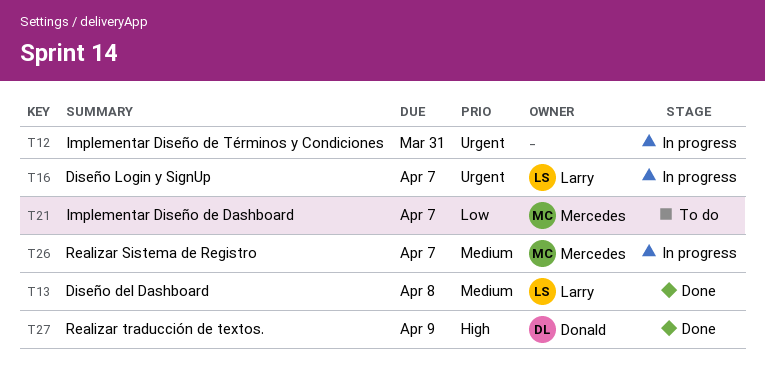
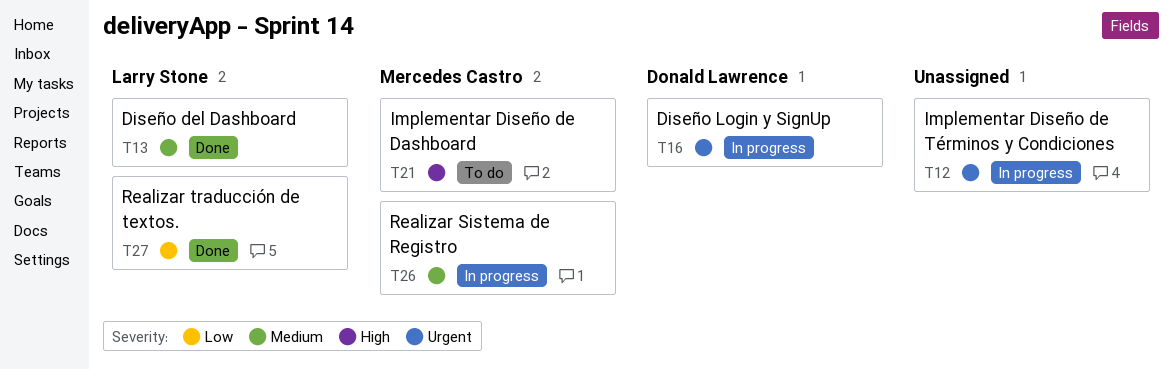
T16, owner: Larry Stone -> Donald Lawrence
T21, priority: Low -> High
T27, owner: Donald Lawrence -> Larry Stone
T27, priority: High -> Low

